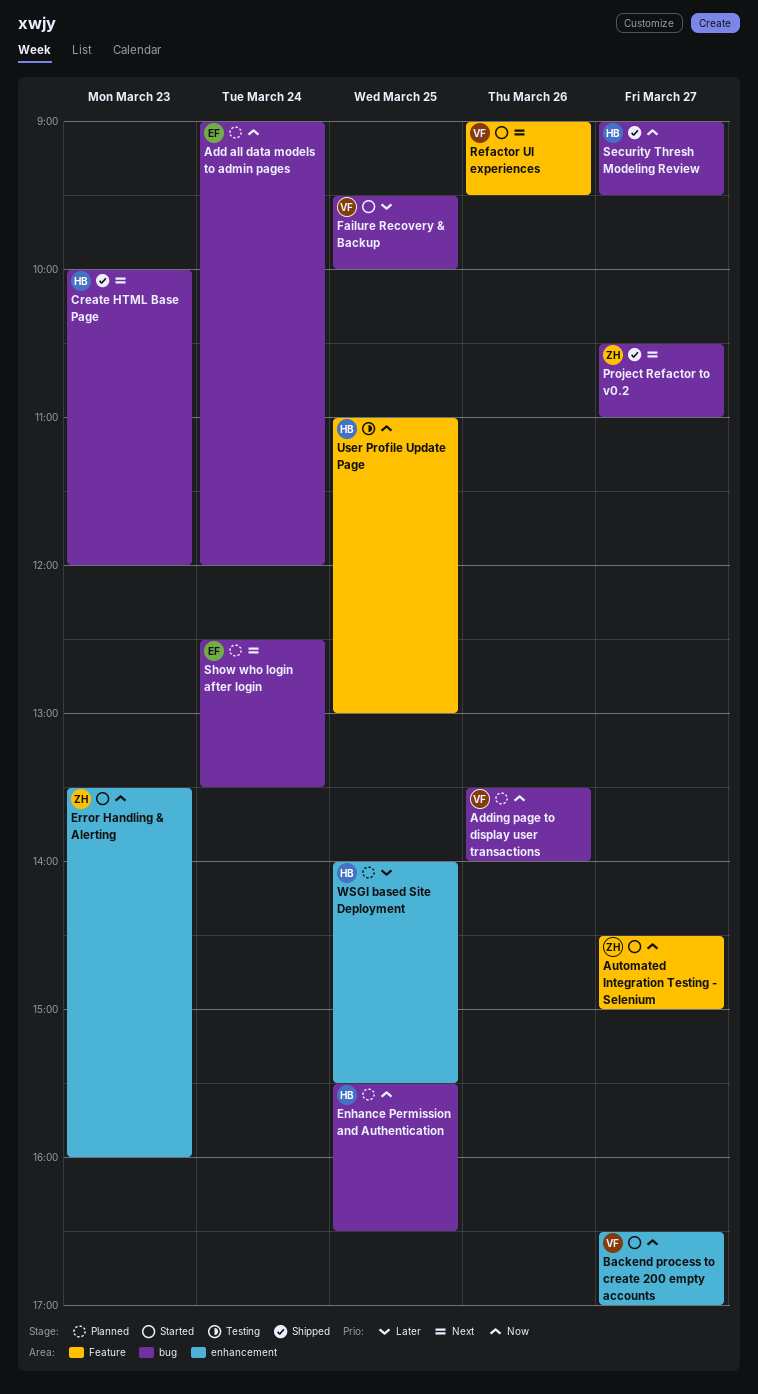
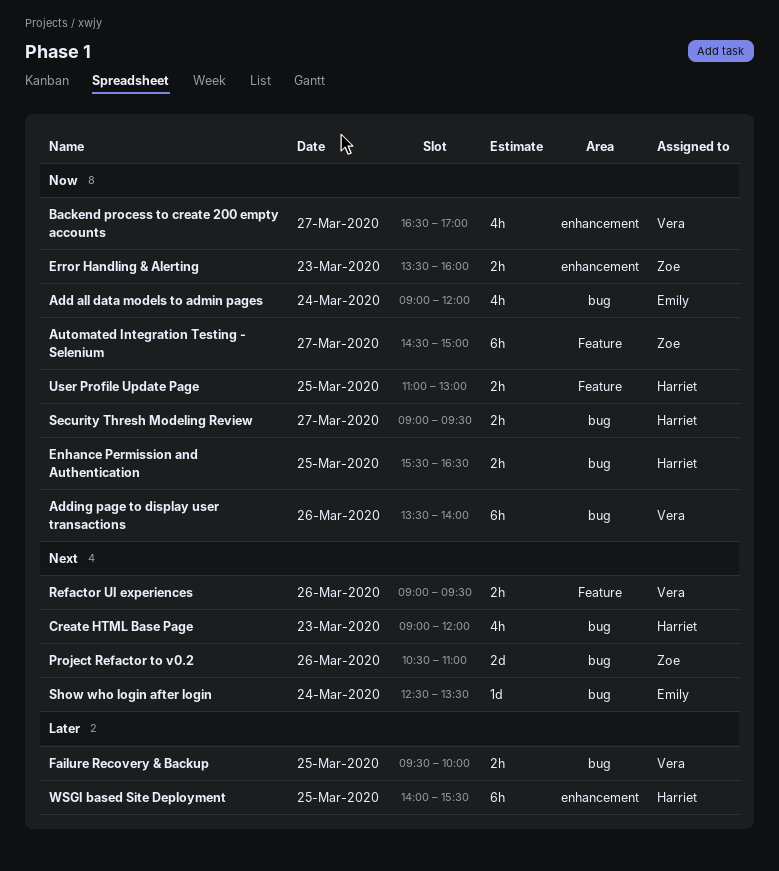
Create HTML Base Page, begins: 10:00 -> 09:00
Project Refactor to v0.2, day: Mar 27 -> Mar 26

